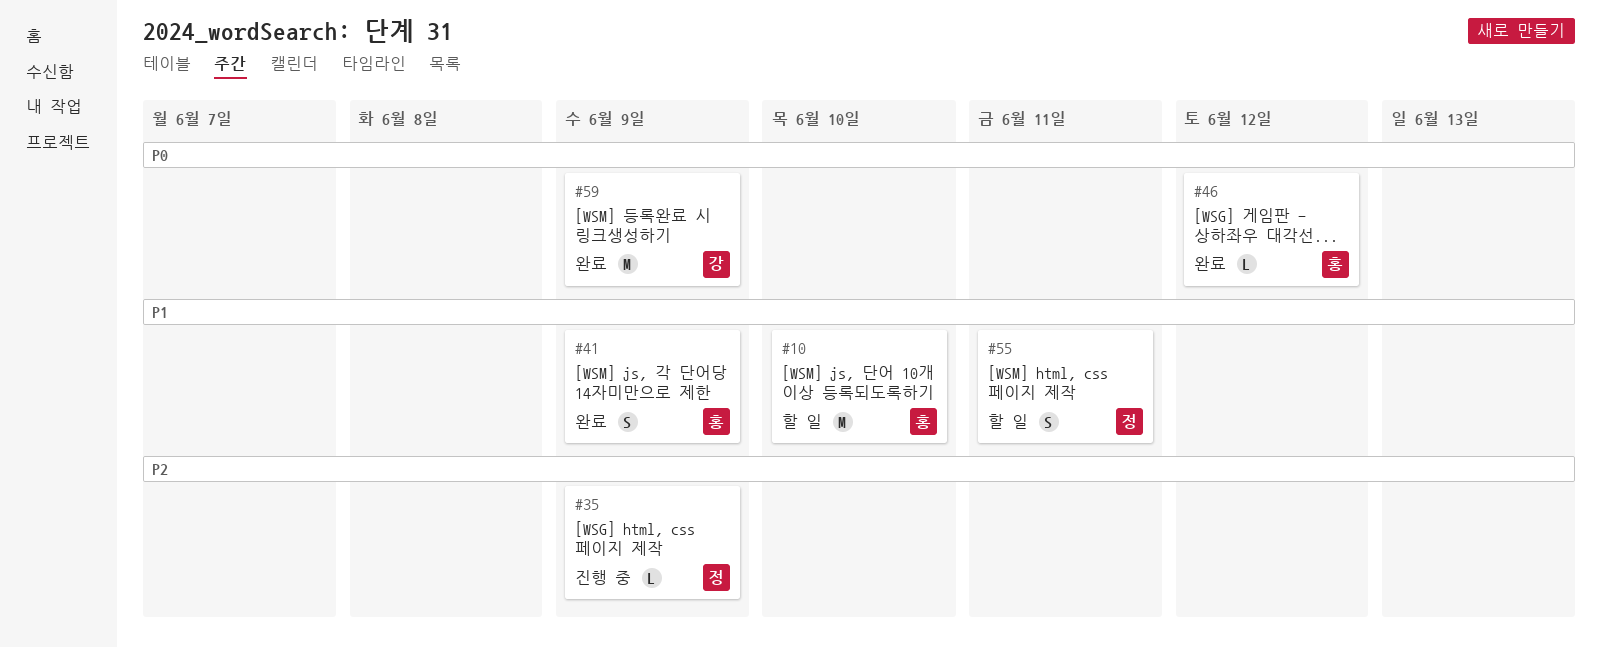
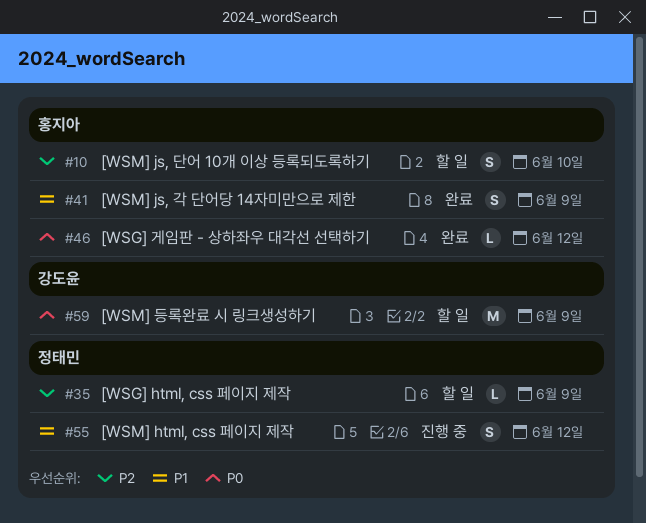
#10, priority: P1 -> P2
#10, estimate: M -> S
#35, status: 진행 중 -> 할 일
#55, status: 할 일 -> 진행 중
#55, due: Jun 11 -> Jun 12
#59, status: 완료 -> 할 일

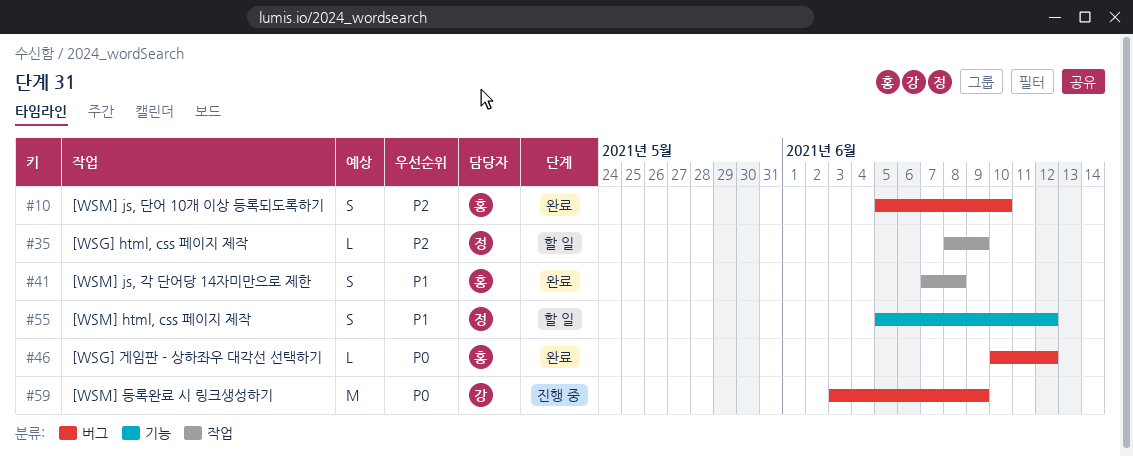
#10, status: 할 일 -> 완료
#41, due: Jun 9 -> Jun 8
#55, status: 진행 중 -> 할 일
#59, status: 할 일 -> 진행 중

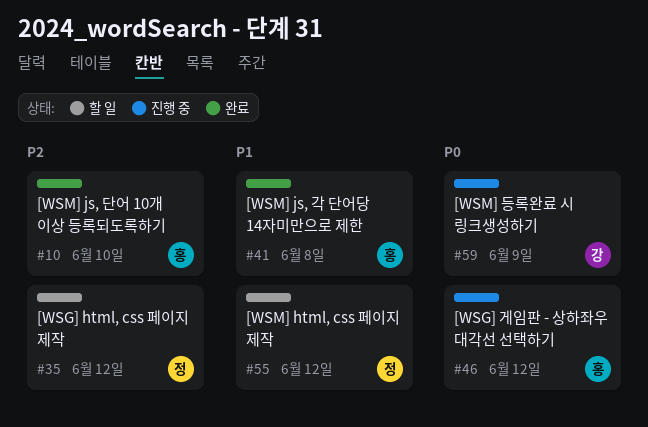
#35, due: Jun 9 -> Jun 12
#46, status: 완료 -> 진행 중

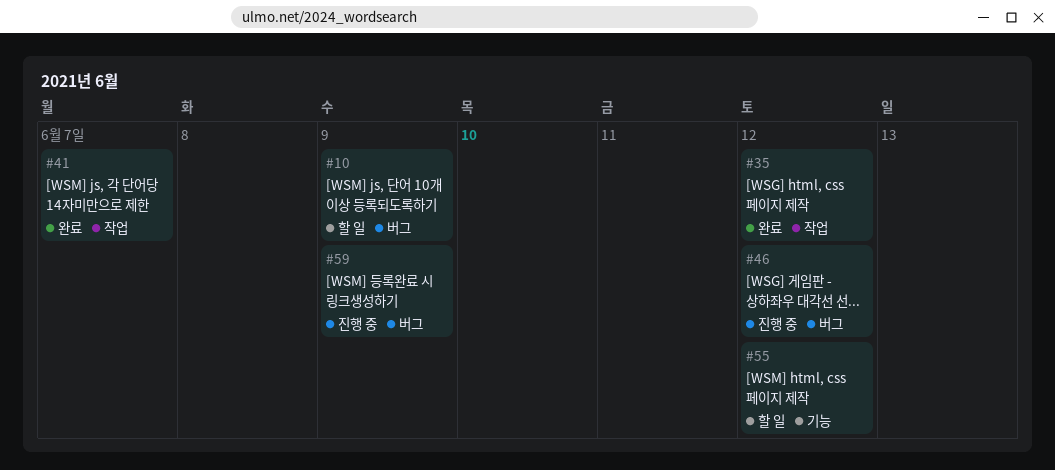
#10, status: 완료 -> 할 일
#10, due: Jun 10 -> Jun 9
#35, status: 할 일 -> 완료
#41, due: Jun 8 -> Jun 7

